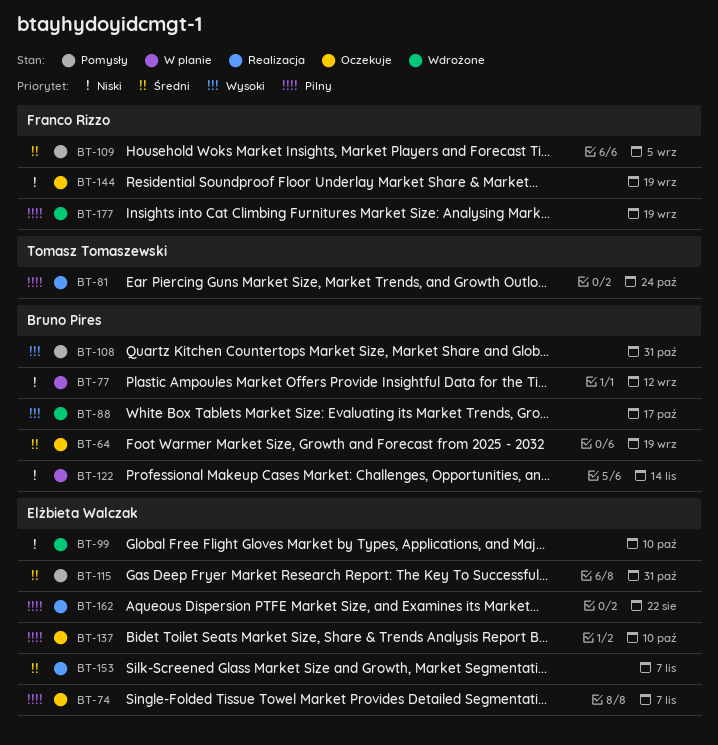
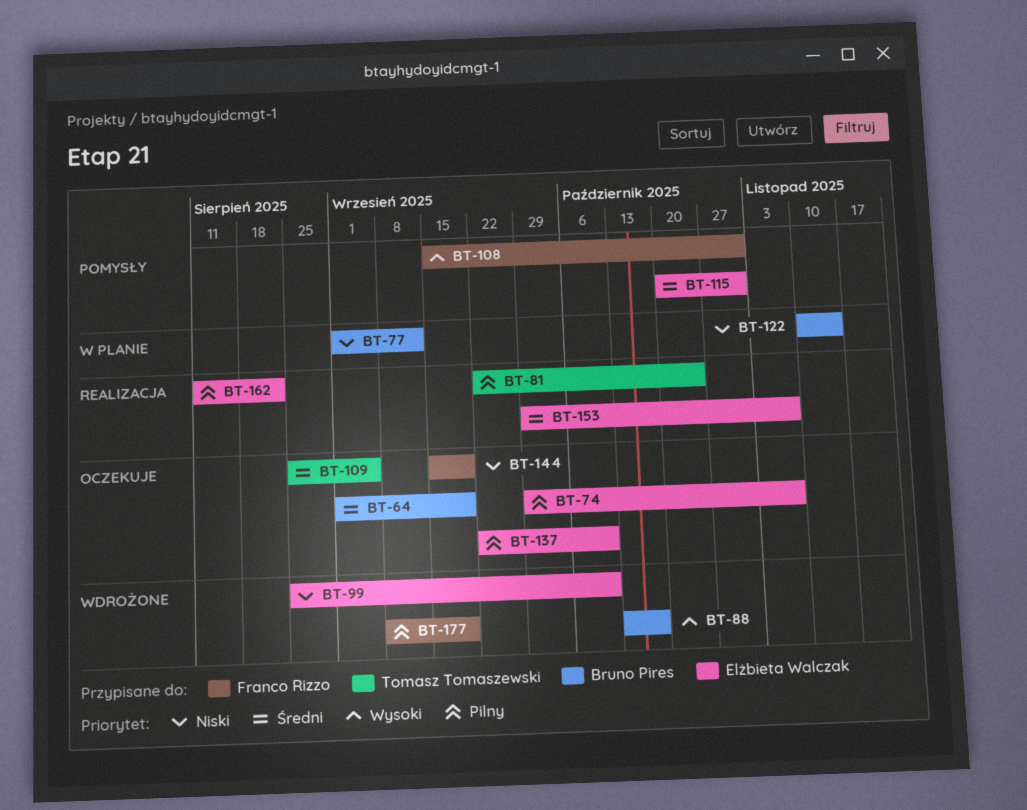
BT-108, owner: Bruno Pires -> Franco Rizzo
BT-109, status: Pomysły -> Oczekuje
BT-109, owner: Franco Rizzo -> Tomasz Tomaszewski

